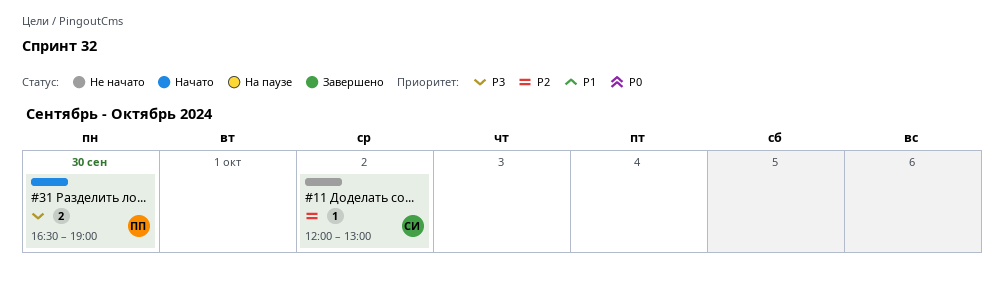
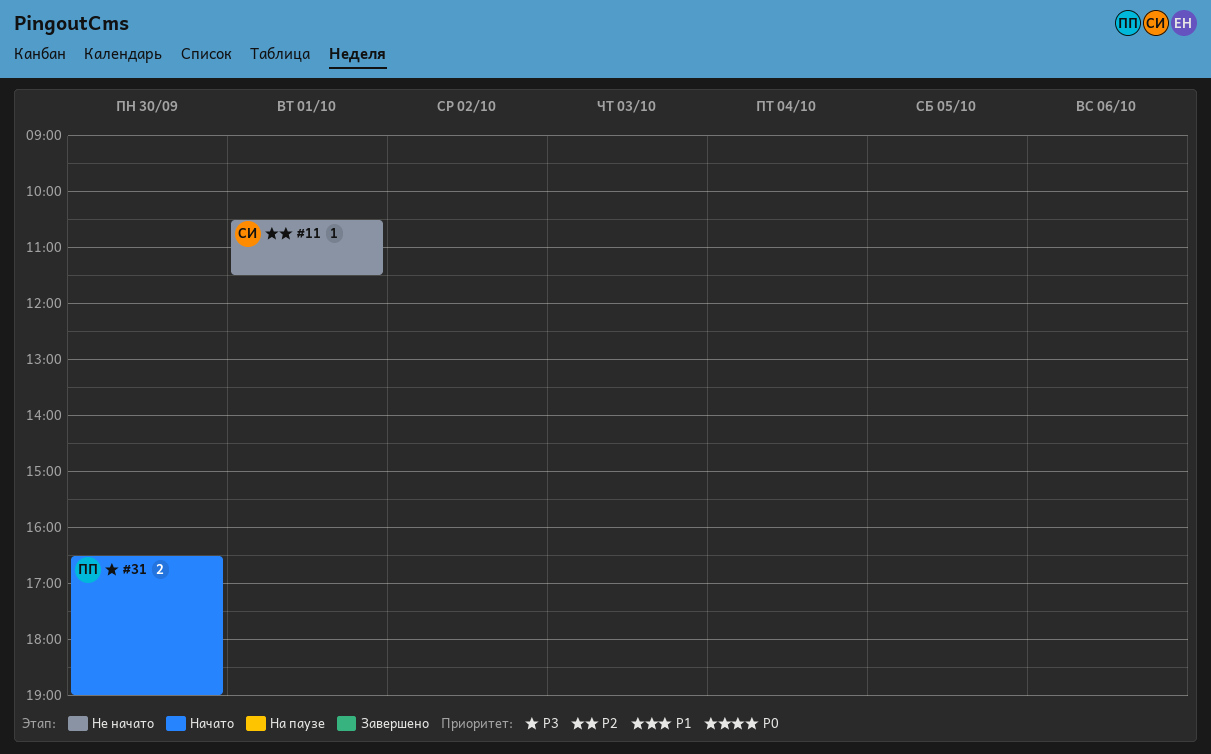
#11, day: Oct 2 -> Oct 1
#11, begins: 12:00 -> 10:30
#11, ends: 13:00 -> 11:30

